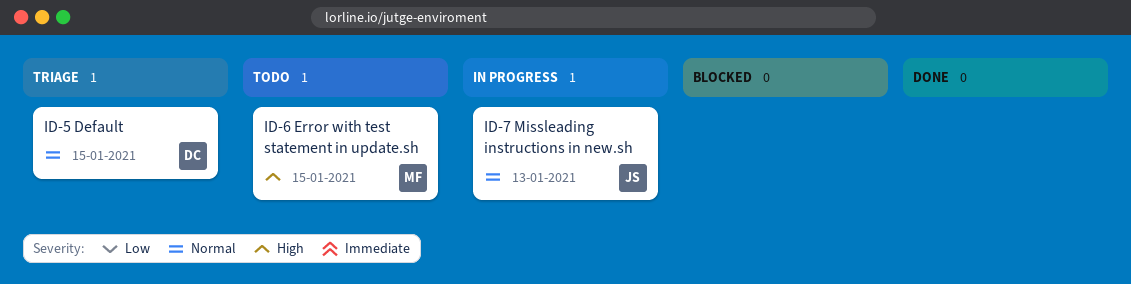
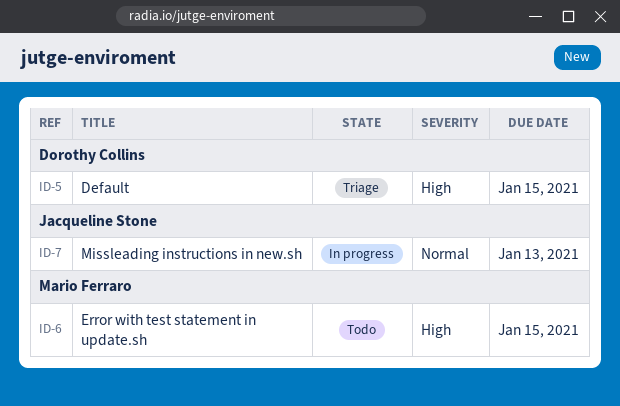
ID-5, priority: Normal -> High

